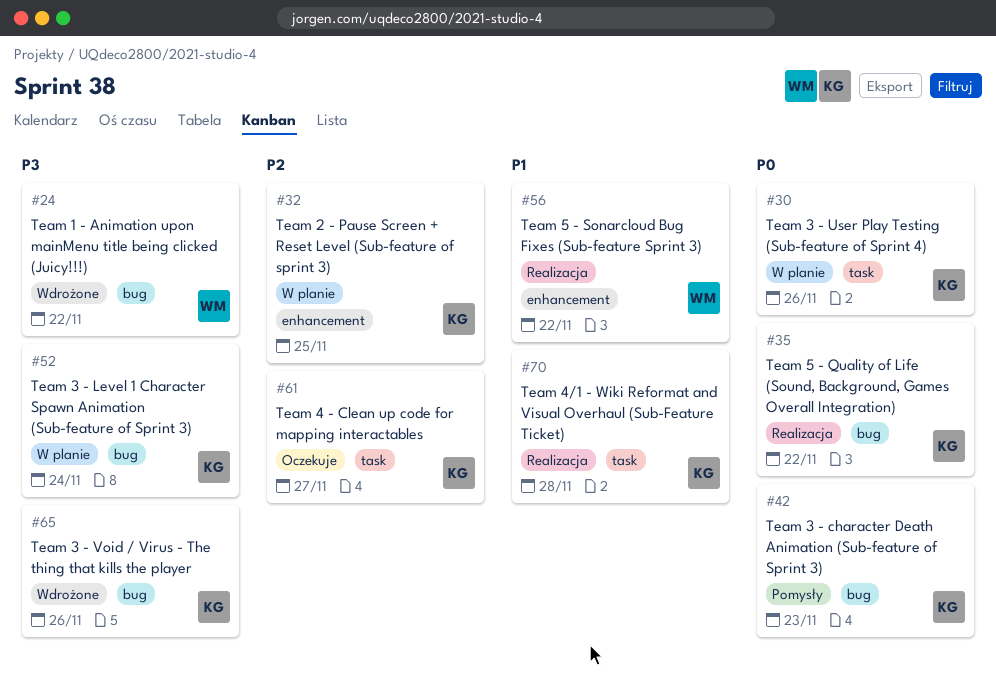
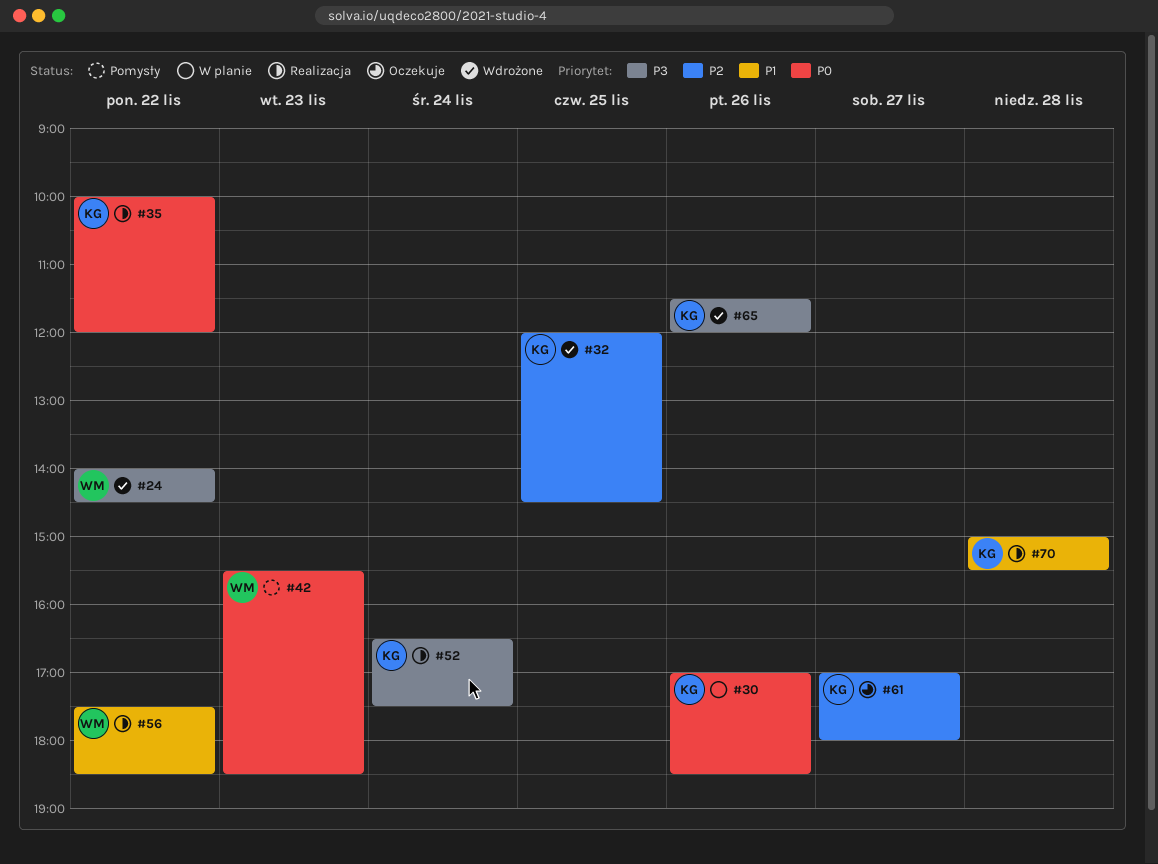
#32, status: W planie -> Wdrożone
#42, owner: KG -> WM
#52, status: W planie -> Realizacja

